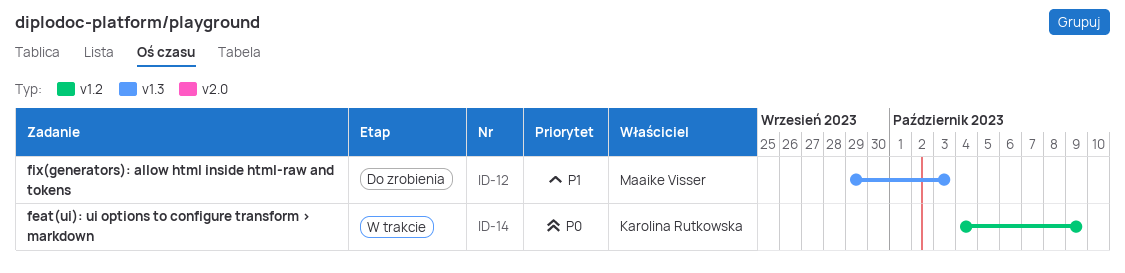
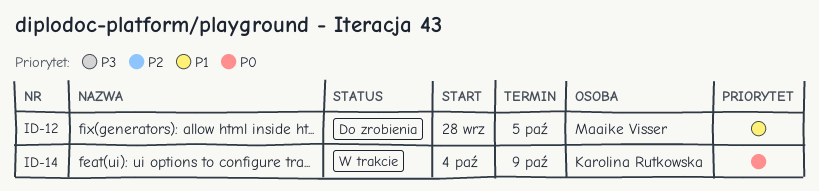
ID-12, start: Sep 29 -> Sep 28
ID-12, due: Oct 3 -> Oct 5

